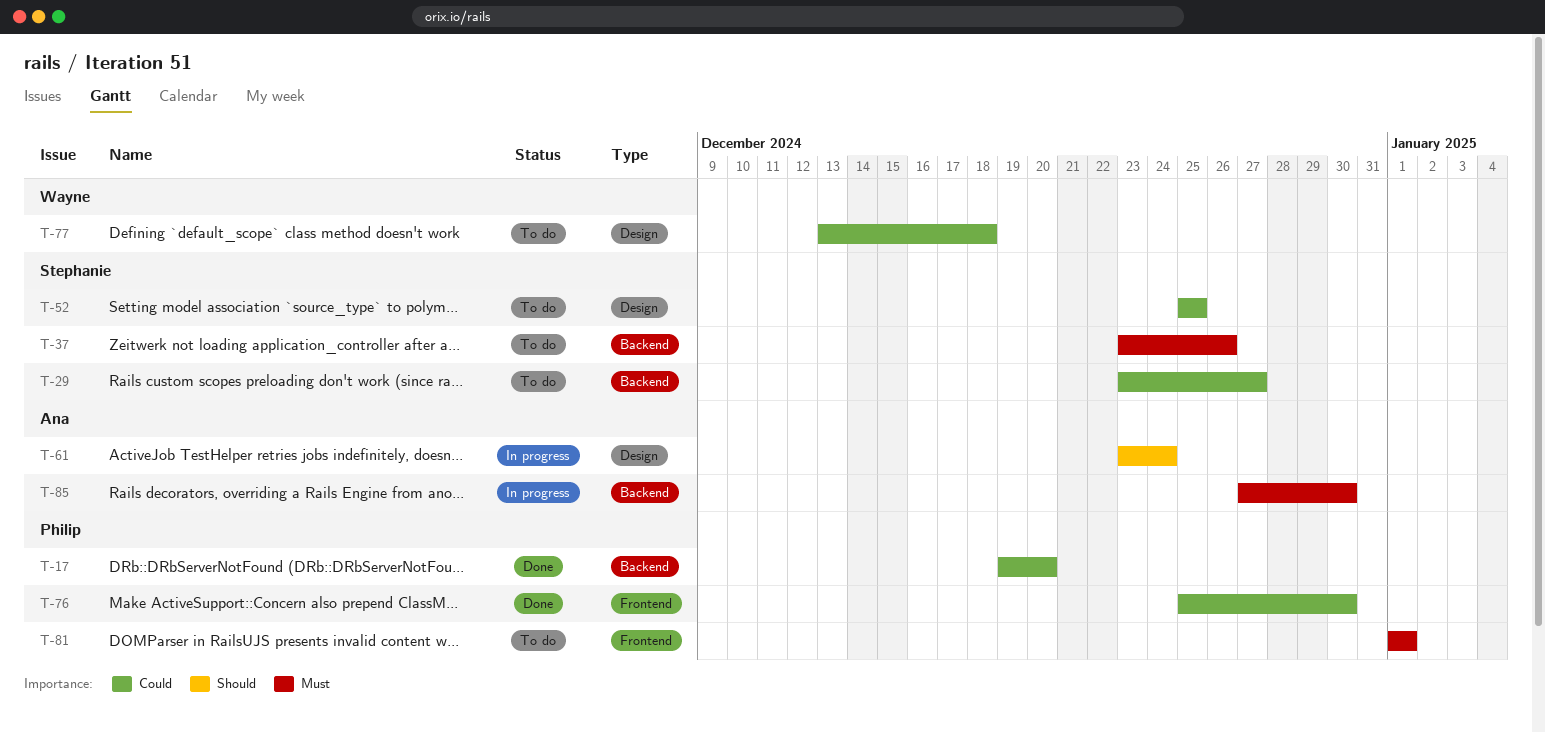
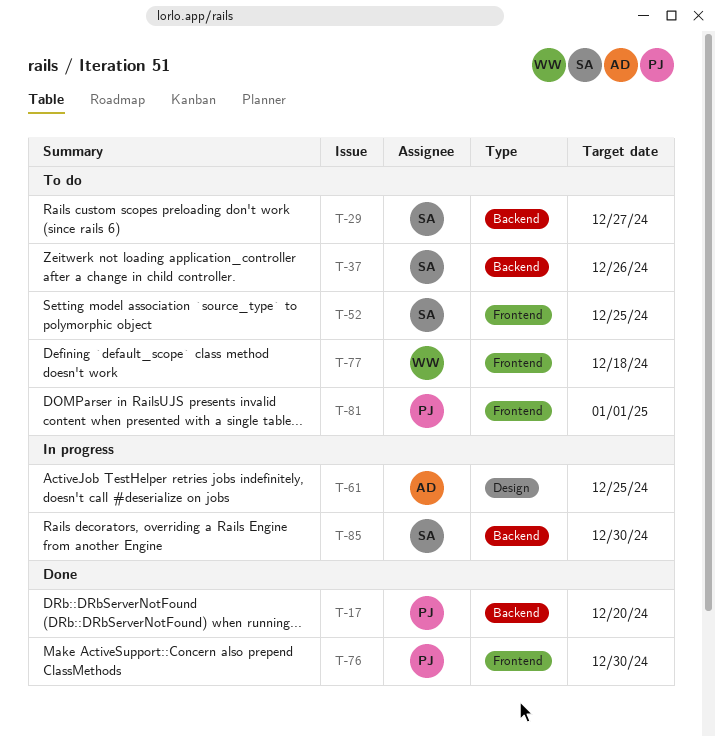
T-52, label: Design -> Frontend
T-61, due: Dec 24 -> Dec 25
T-77, label: Design -> Frontend
T-85, owner: Ana -> Stephanie

